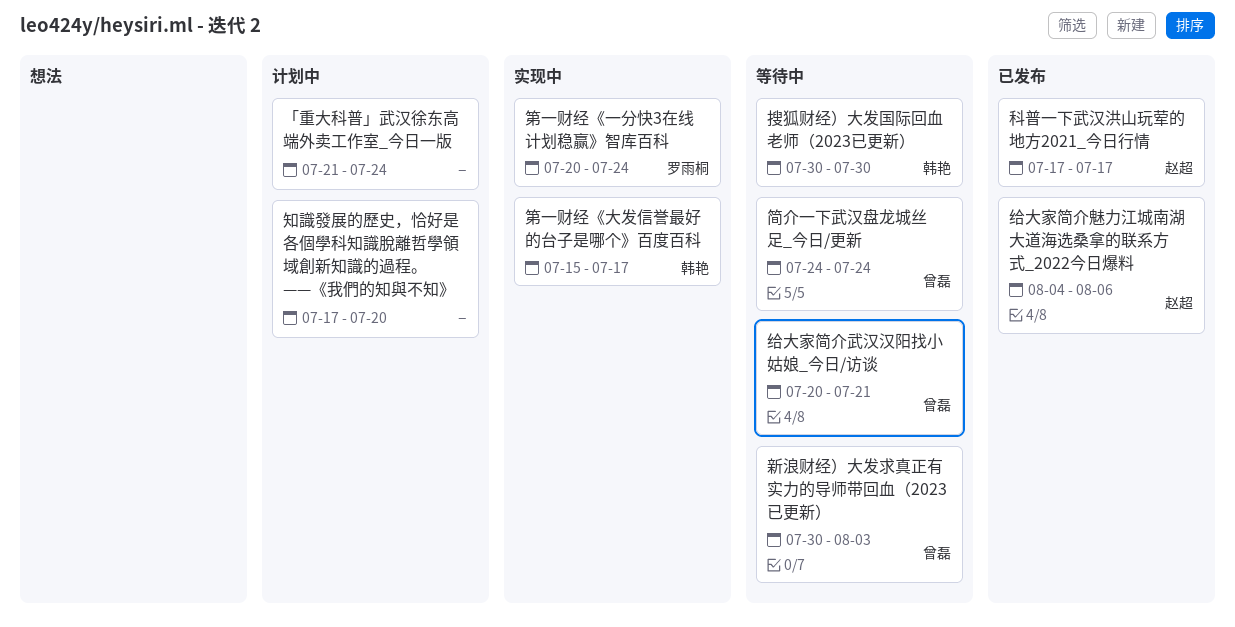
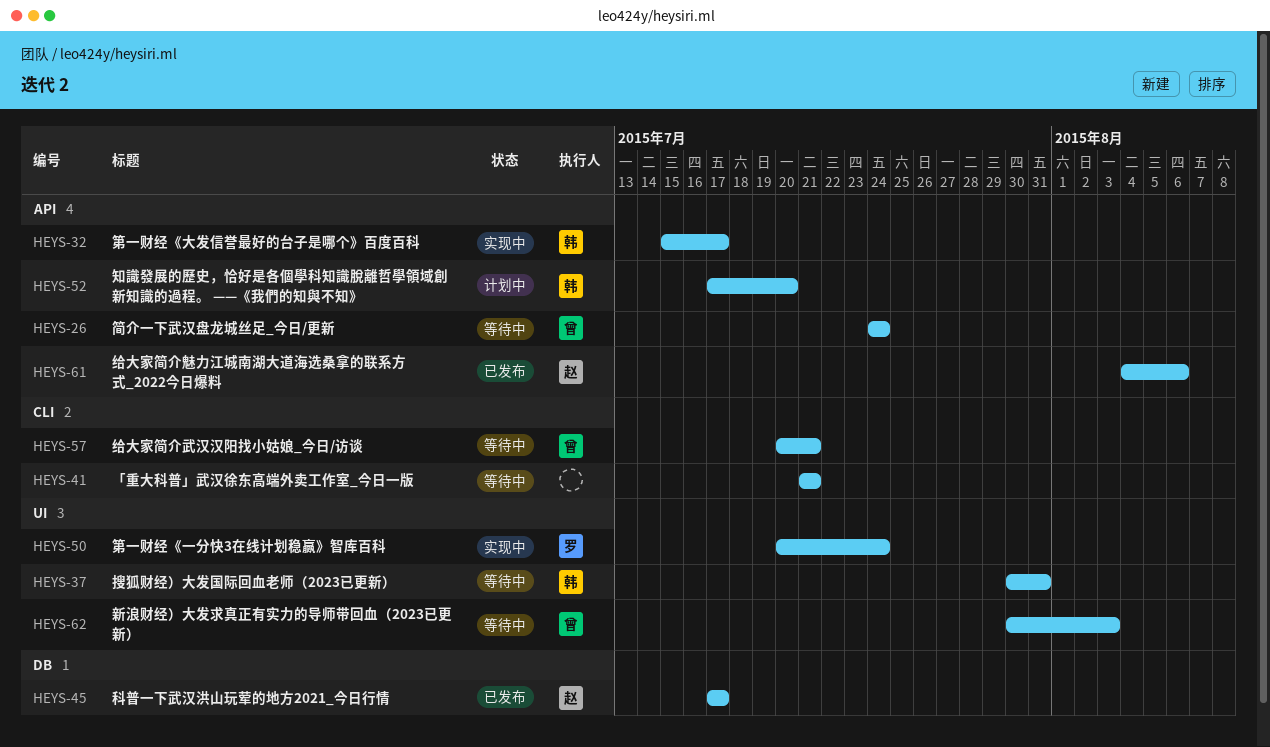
「重大科普」武汉徐东高端外卖工作室_今日一版, status: 计划中 -> 等待中
「重大科普」武汉徐东高端外卖工作室_今日一版, due: Jul 24 -> Jul 21
搜狐财经）大发国际回血老师（2023已更新）, due: Jul 30 -> Jul 31
知識發展的歷史，恰好是各個學科知識脫離哲學領域創新知識的過程。 ——《我們的知與不知》, owner: none -> 韩艳

